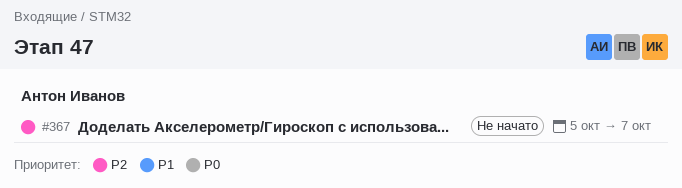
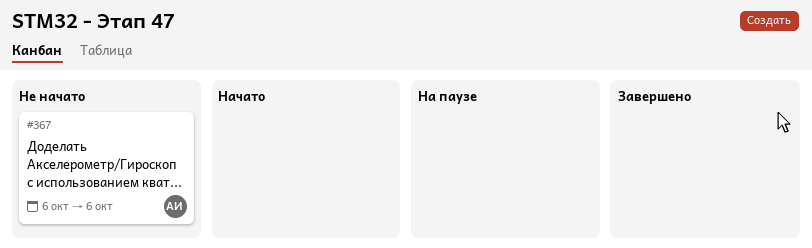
#367, start: Oct 5 -> Oct 6
#367, due: Oct 7 -> Oct 6

